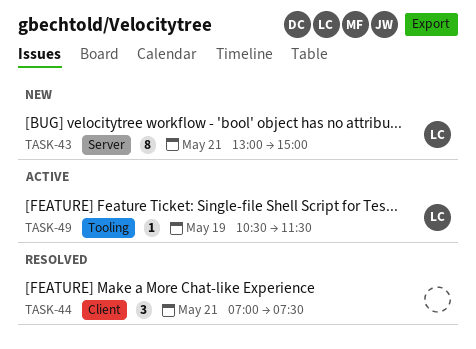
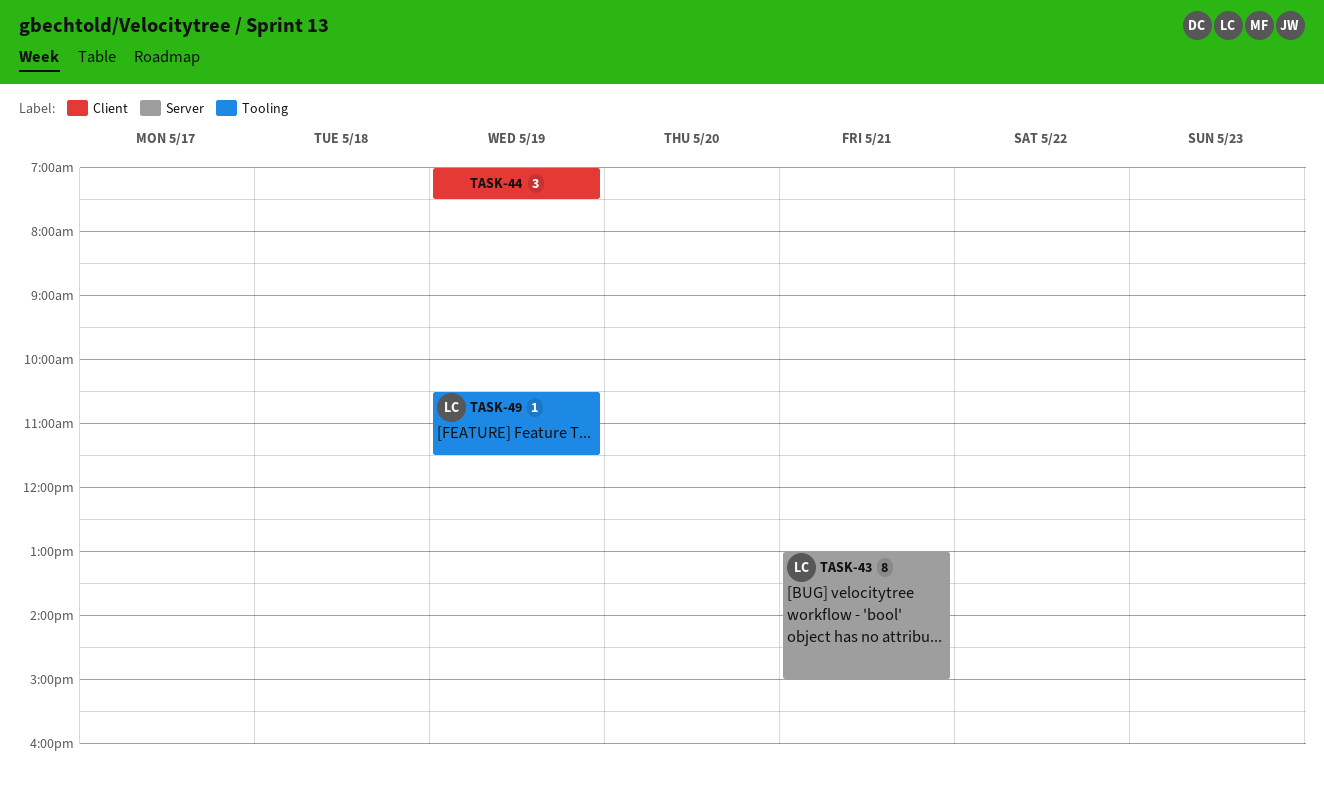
TASK-44, day: May 21 -> May 19

